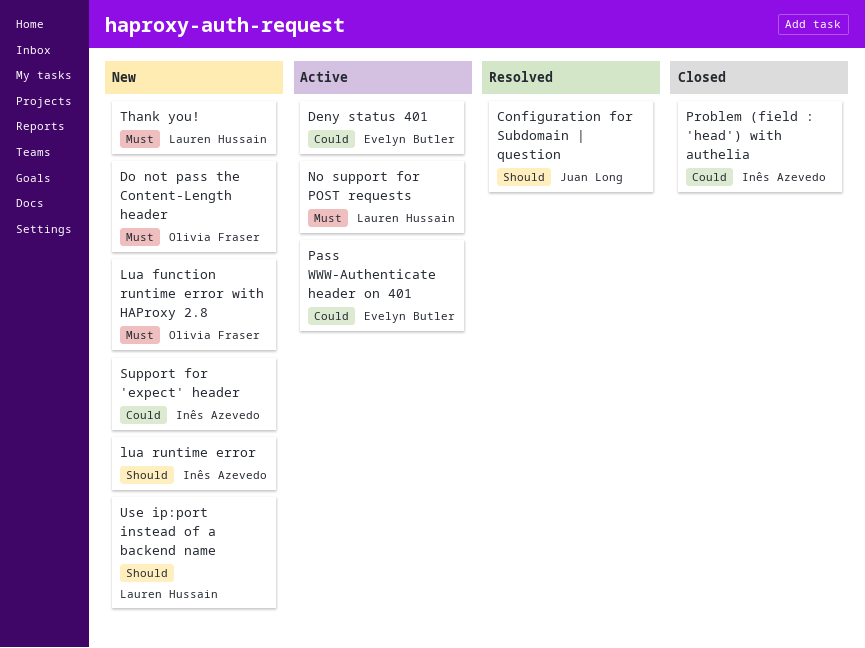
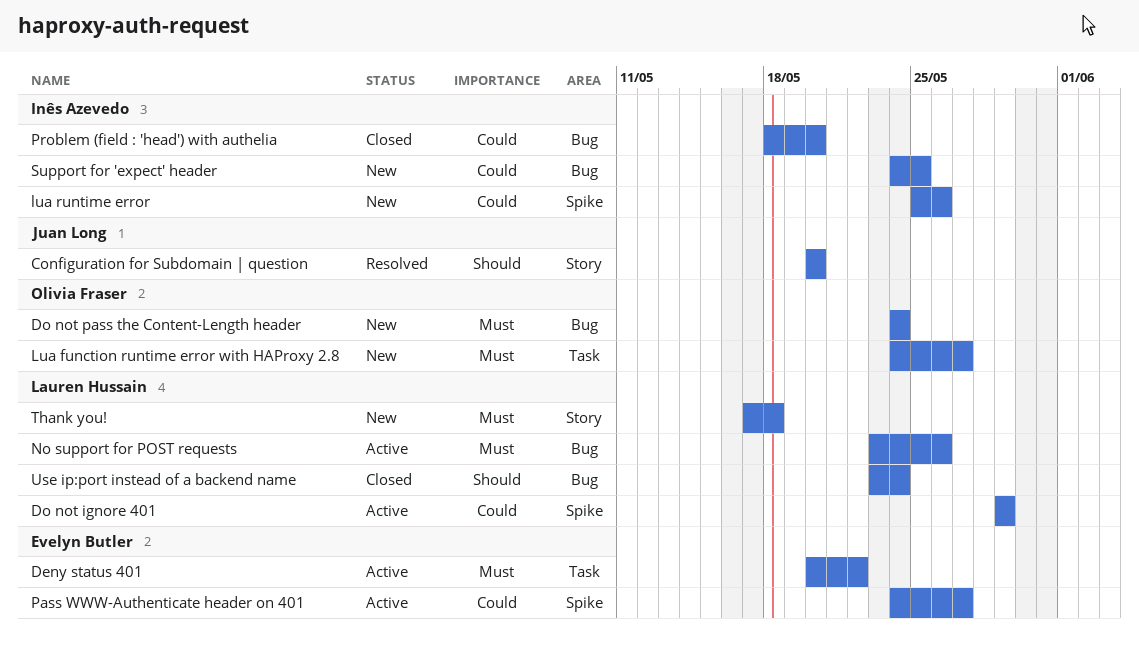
Deny status 401, priority: Could -> Must
Do not ignore 401: none -> present
lua runtime error, priority: Should -> Could
Use ip:port instead of a backend name, status: New -> Closed

